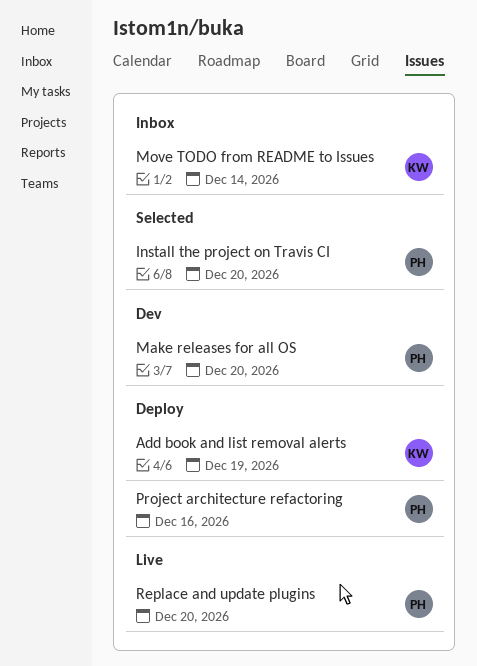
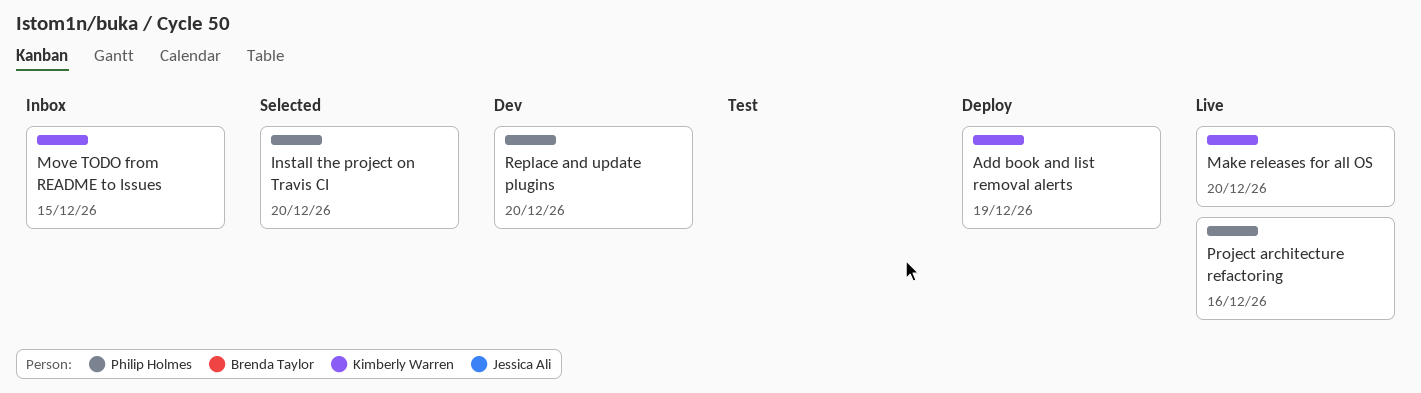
Make releases for all OS, status: Dev -> Live
Make releases for all OS, owner: Philip Holmes -> Kimberly Warren
Move TODO from README to Issues, day: Dec 14 -> Dec 15
Project architecture refactoring, status: Deploy -> Live
Replace and update plugins, status: Live -> Dev

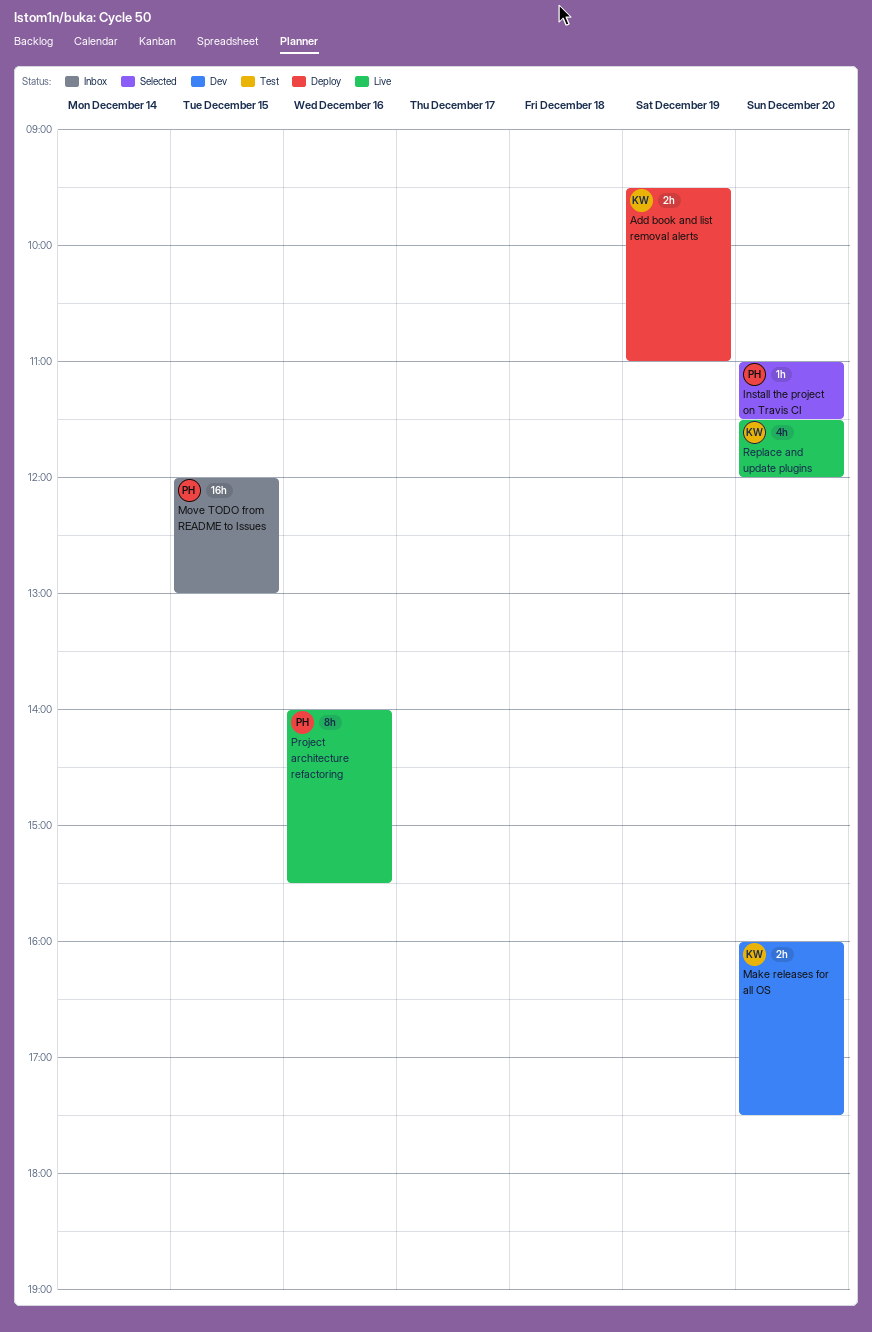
Make releases for all OS, status: Live -> Dev
Move TODO from README to Issues, owner: Kimberly Warren -> Philip Holmes
Replace and update plugins, status: Dev -> Live
Replace and update plugins, owner: Philip Holmes -> Kimberly Warren

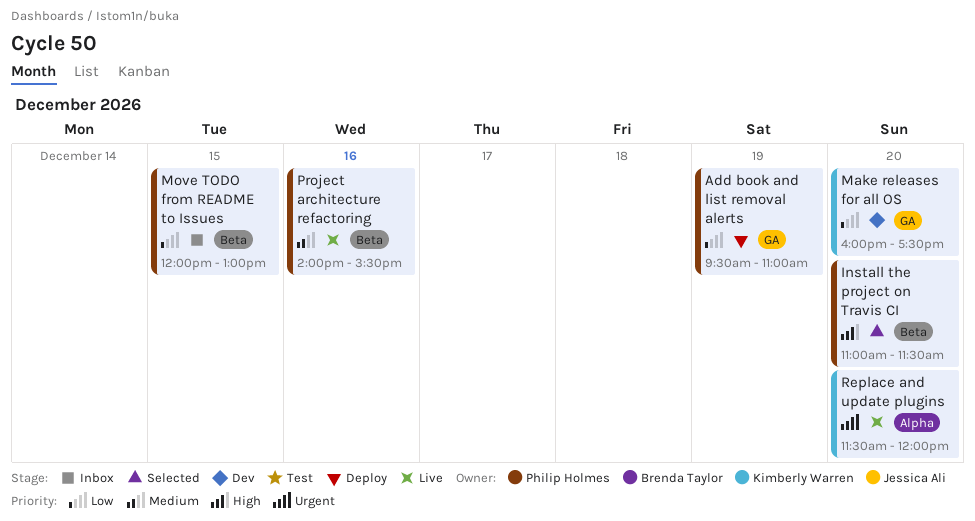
Add book and list removal alerts, owner: Kimberly Warren -> Philip Holmes

